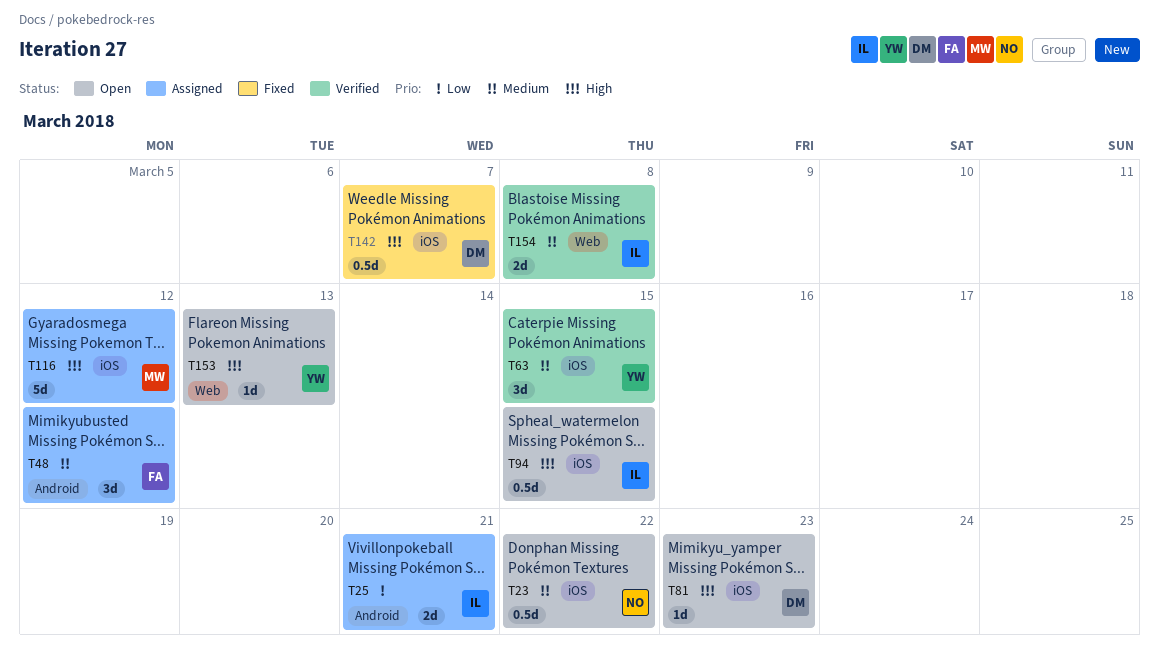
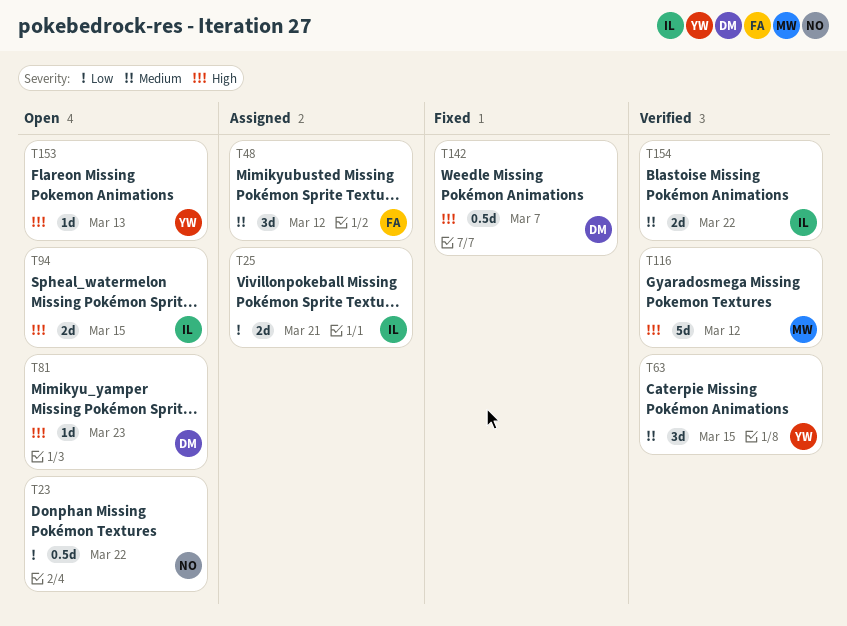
T23, priority: Medium -> Low
T94, estimate: 0.5d -> 2d
T116, status: Assigned -> Verified
T154, due: Mar 8 -> Mar 22

